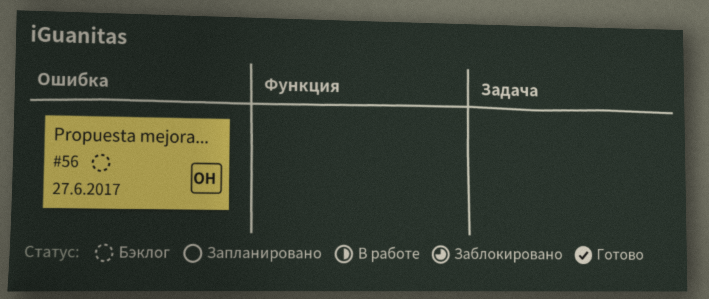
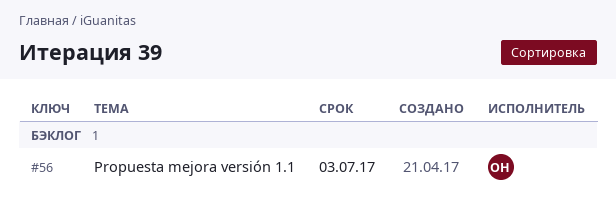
#56, due: Jun 27 -> Jul 3

